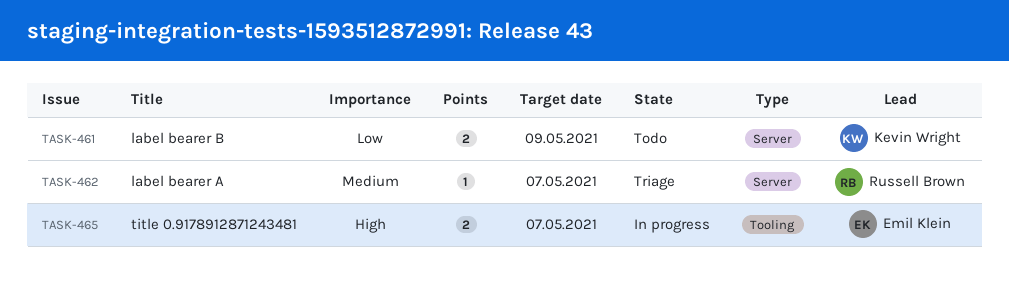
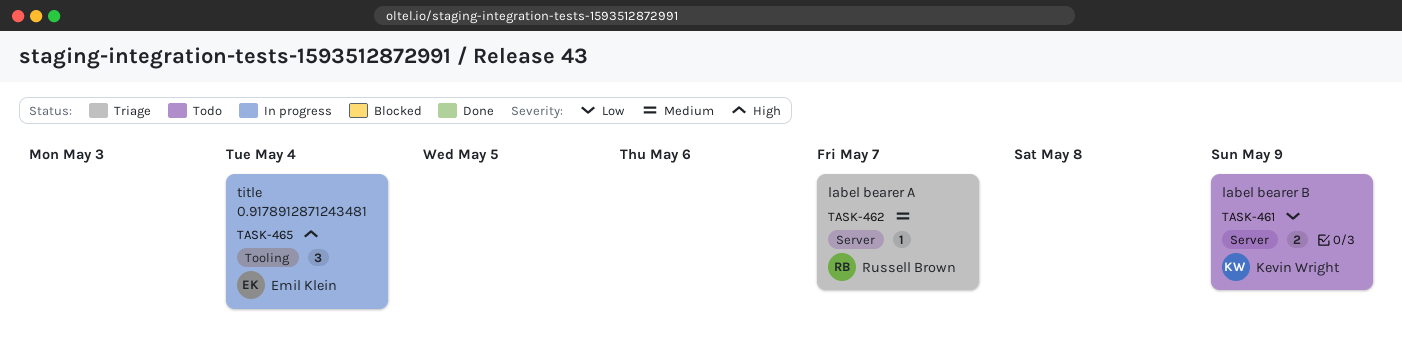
TASK-465, estimate: 2 -> 3
TASK-465, due: May 7 -> May 4

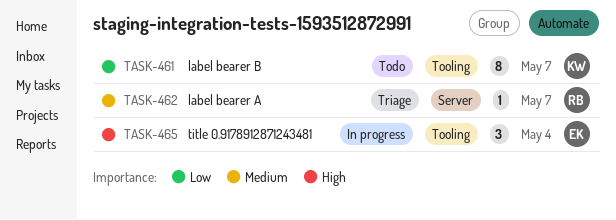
TASK-461, label: Server -> Tooling
TASK-461, estimate: 2 -> 8
TASK-461, due: May 9 -> May 7

